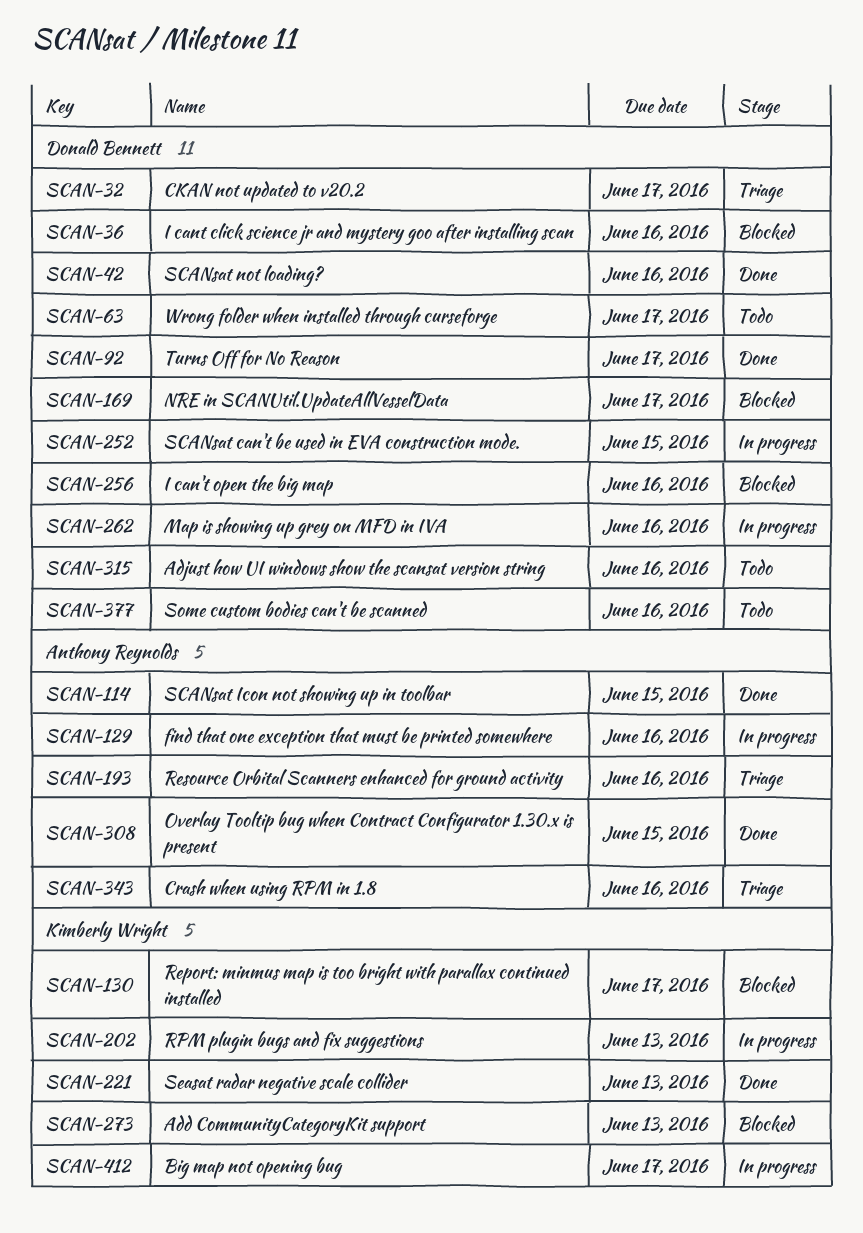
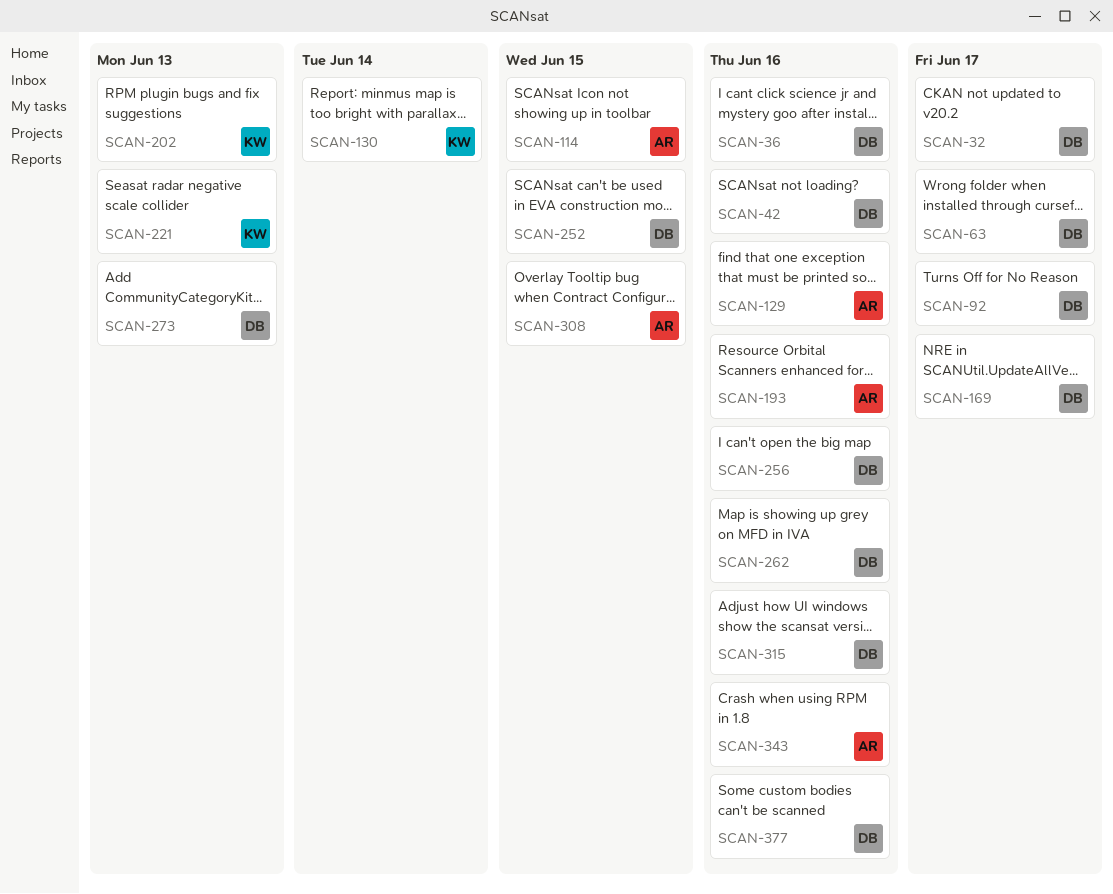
SCAN-130, due: Jun 17 -> Jun 14
SCAN-273, owner: Kimberly Wright -> Donald Bennett
SCAN-412: present -> none

